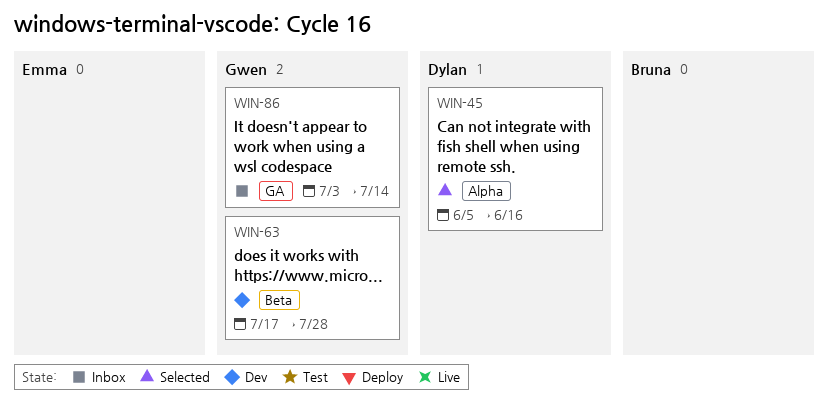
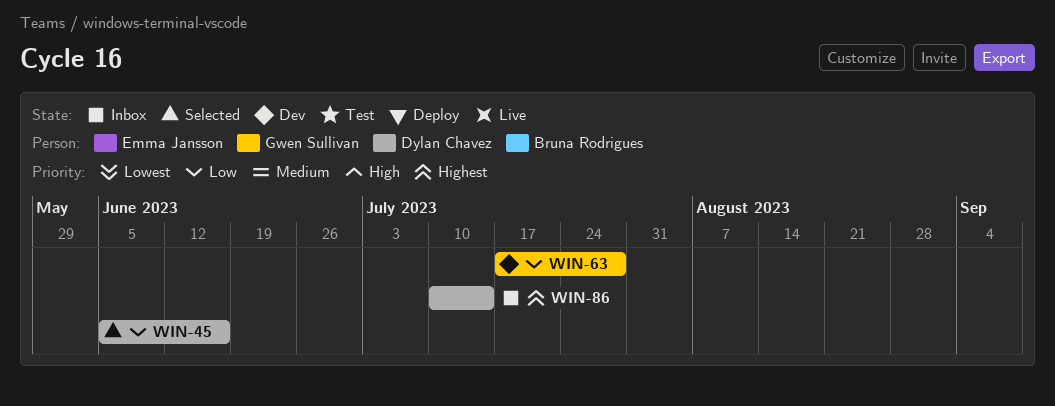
WIN-86, owner: Gwen Sullivan -> Dylan Chavez
WIN-86, start: Jul 3 -> Jul 10

